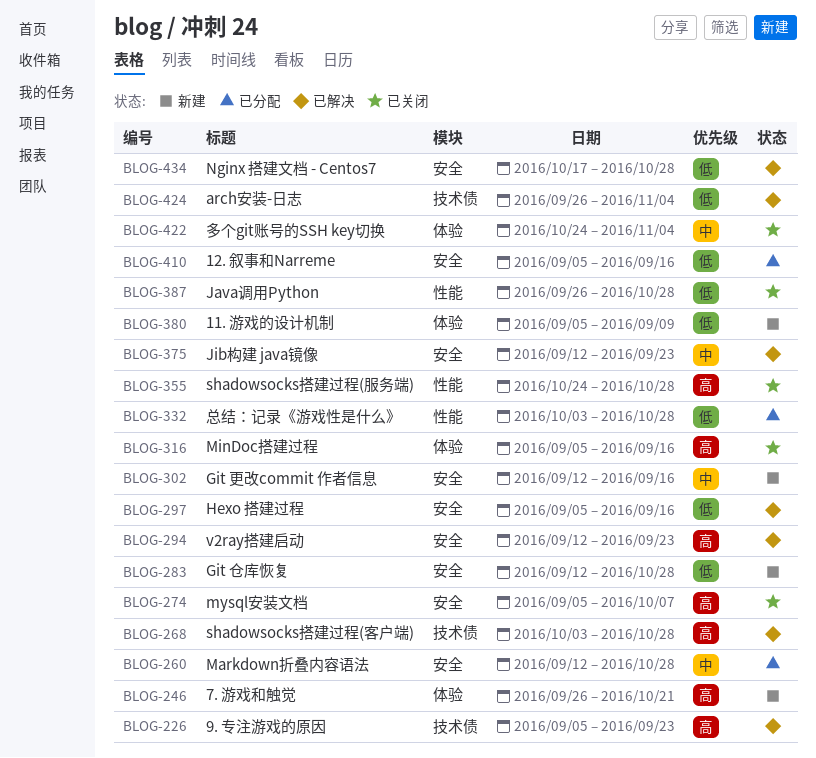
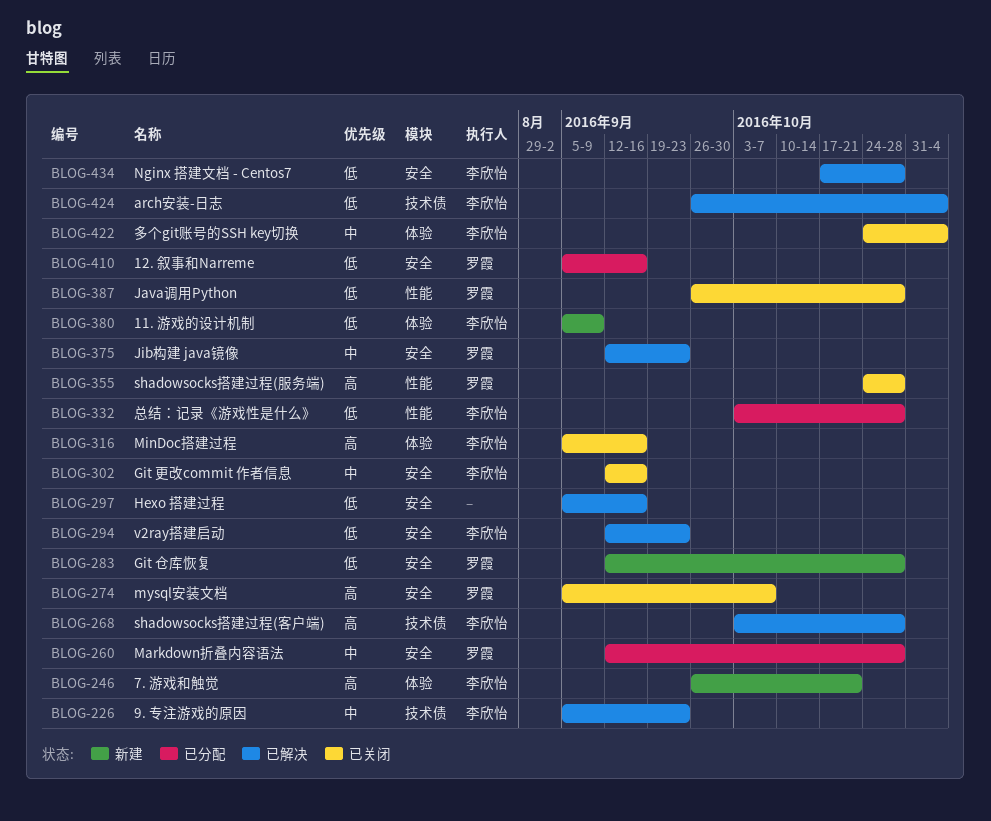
BLOG-226, priority: 高 -> 中
BLOG-294, priority: 高 -> 低
BLOG-302, status: 新建 -> 已关闭

